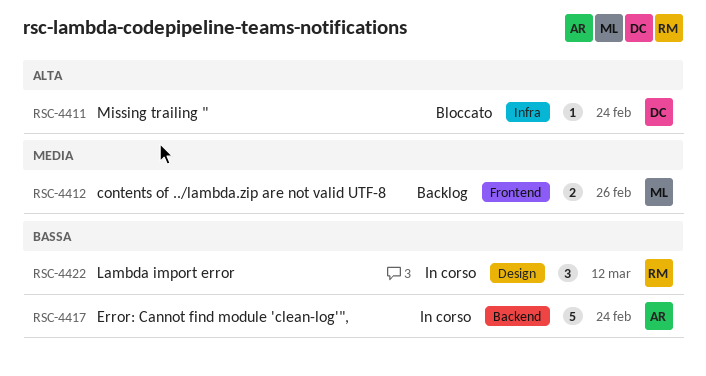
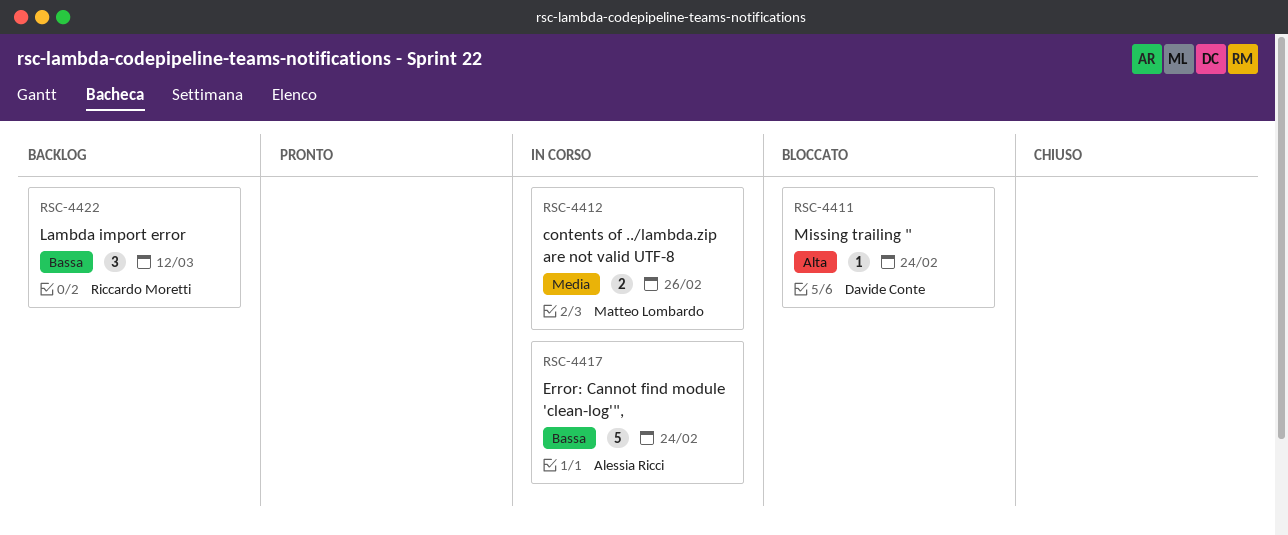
RSC-4412, status: Backlog -> In corso
RSC-4422, status: In corso -> Backlog

